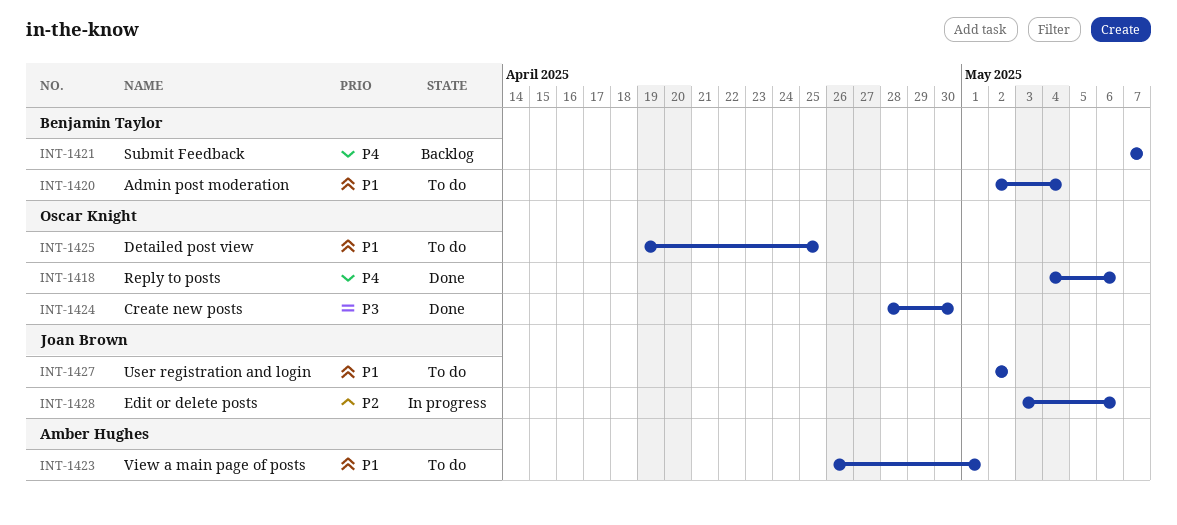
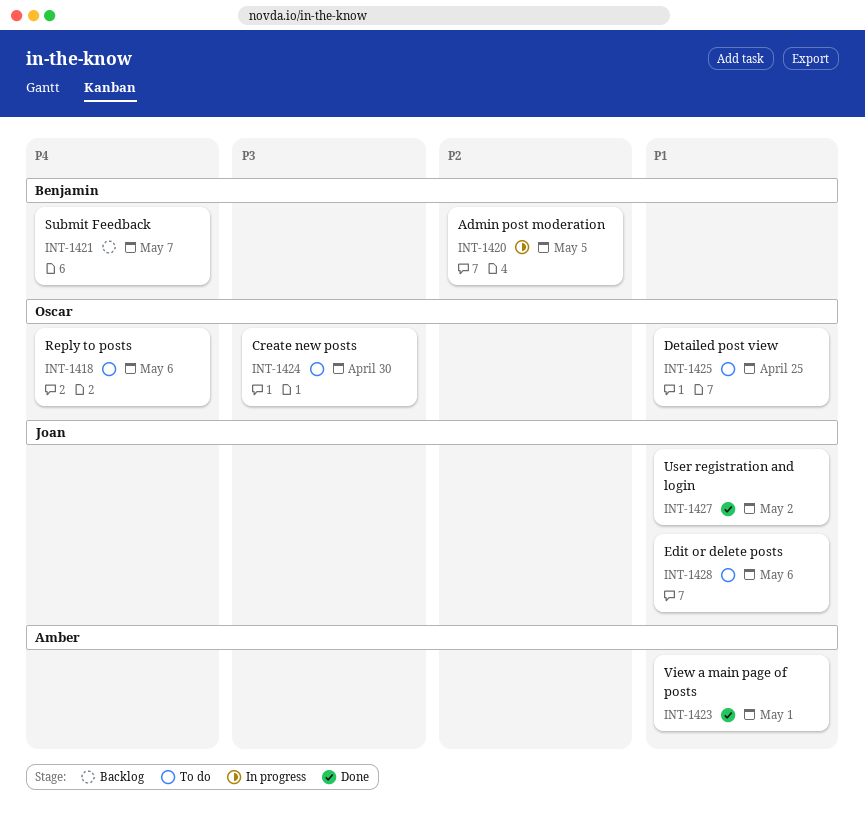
INT-1418, status: Done -> To do
INT-1420, status: To do -> In progress
INT-1420, priority: P1 -> P2
INT-1420, due: May 4 -> May 5
INT-1423, status: To do -> Done
INT-1424, status: Done -> To do
INT-1427, status: To do -> Done
INT-1428, status: In progress -> To do
INT-1428, priority: P2 -> P1

